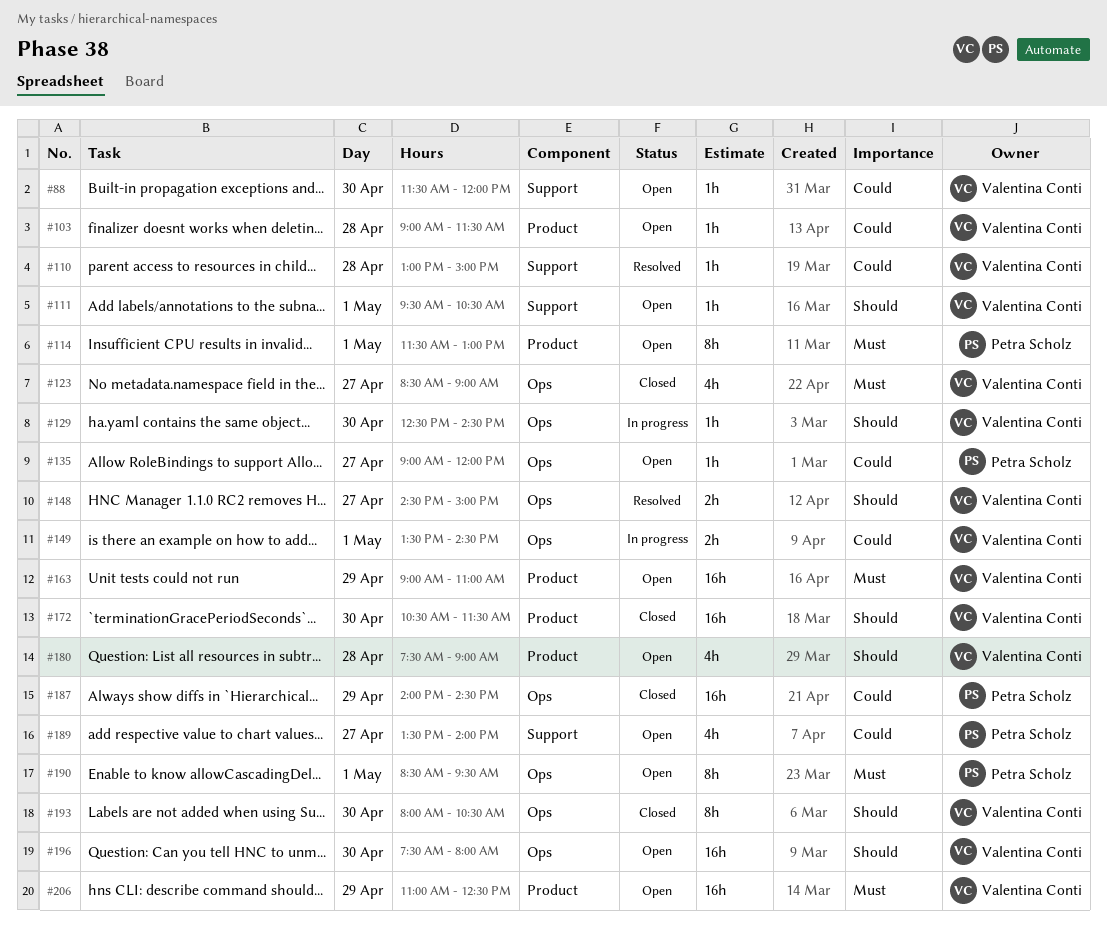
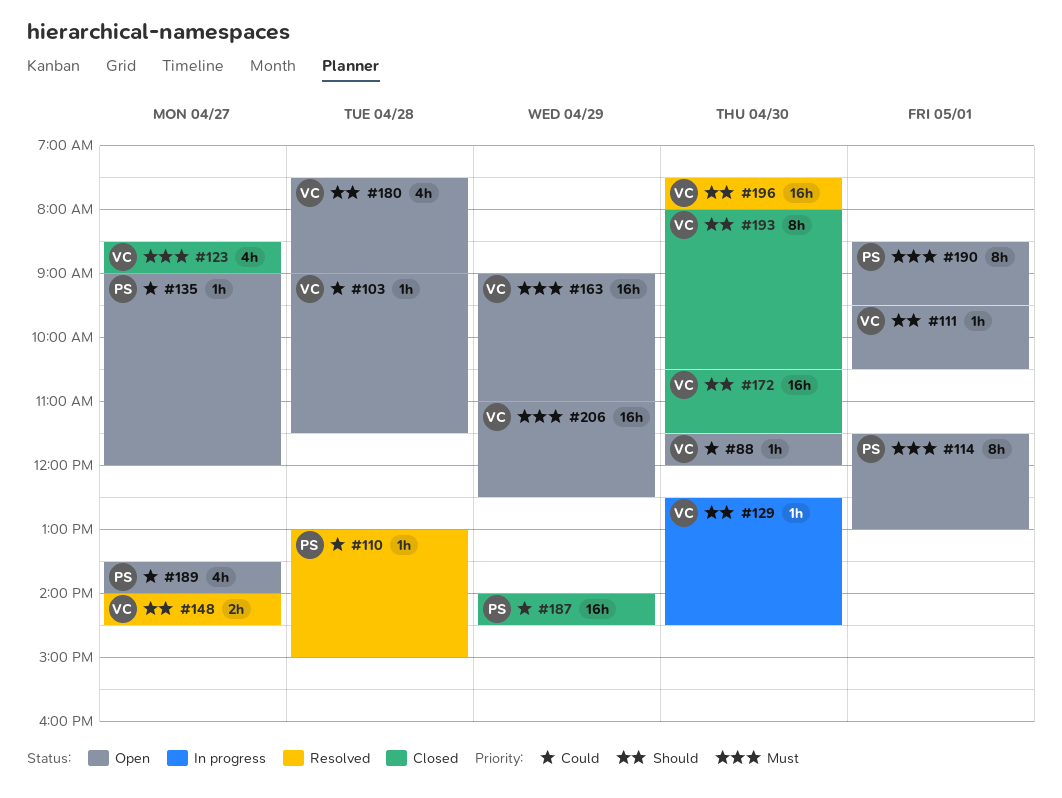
#110, owner: Valentina Conti -> Petra Scholz
#148, begins: 14:30 -> 14:00
#148, ends: 15:00 -> 14:30
#149: present -> none
#196, status: Open -> Resolved

